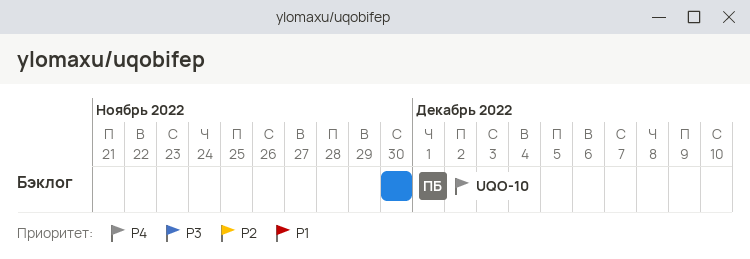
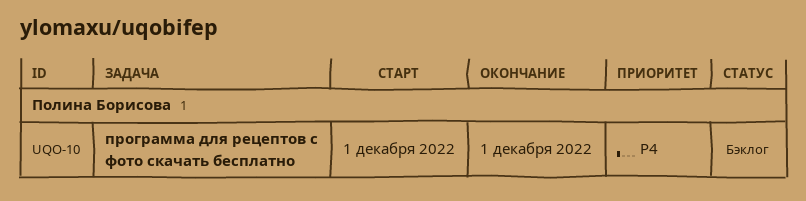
UQO-10, start: Nov 30 -> Dec 1
UQO-10, due: Nov 30 -> Dec 1

